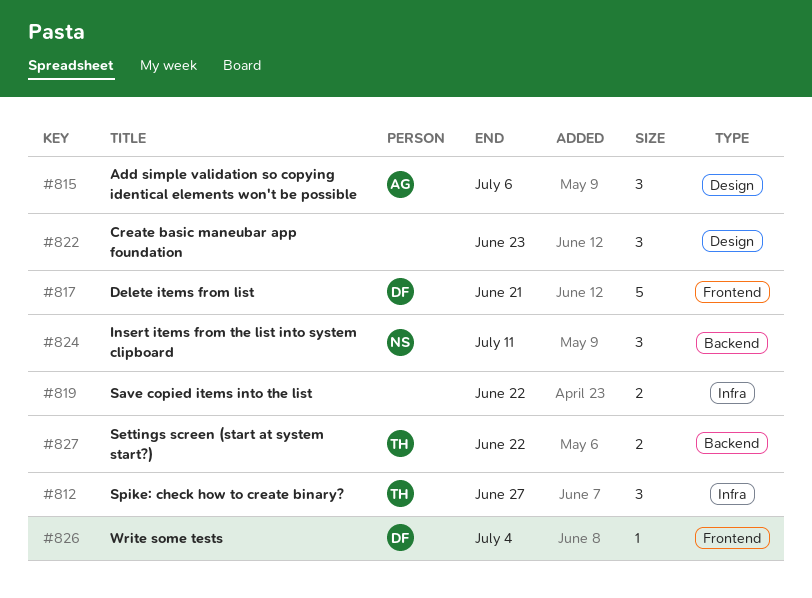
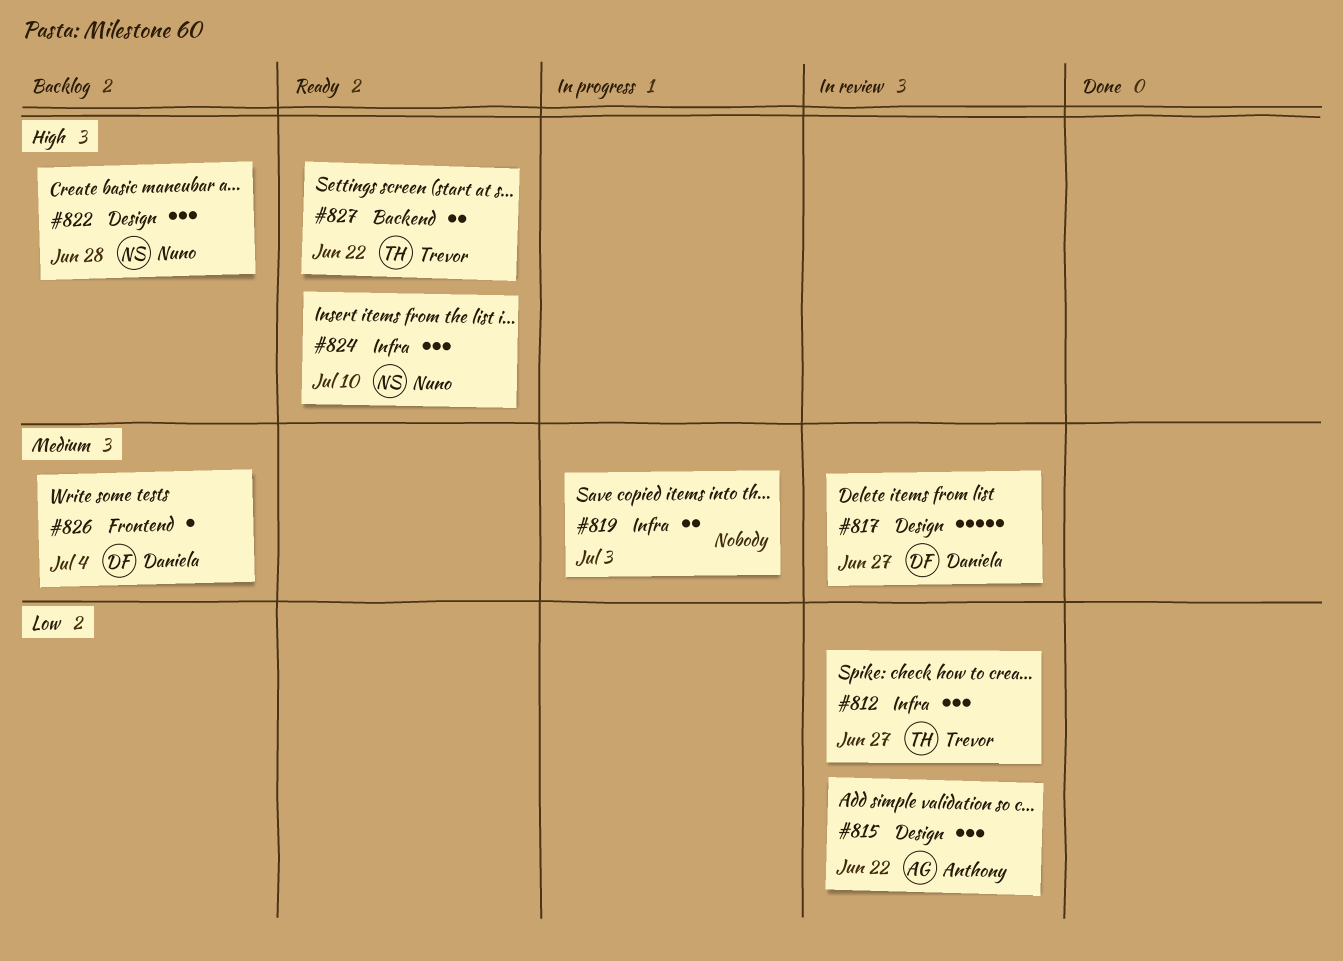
#815, due: Jul 6 -> Jun 22
#817, label: Frontend -> Design
#817, due: Jun 21 -> Jun 27
#819, due: Jun 22 -> Jul 3
#822, owner: none -> Nuno
#822, due: Jun 23 -> Jun 28
#824, label: Backend -> Infra
#824, due: Jul 11 -> Jul 10

